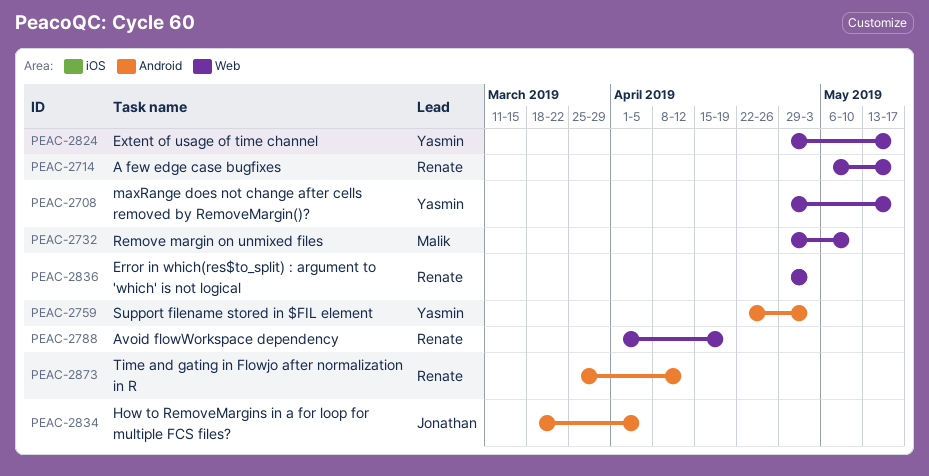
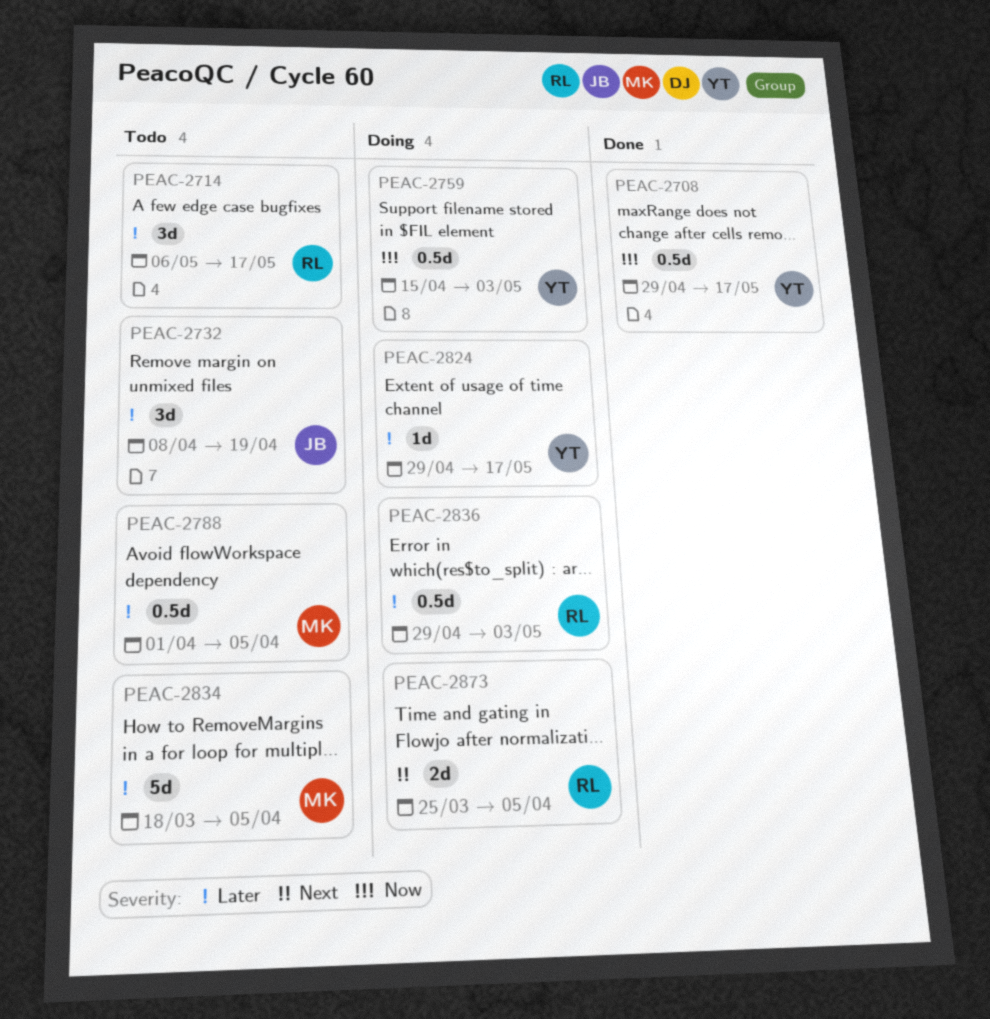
PEAC-2732, owner: Malik -> Jonathan
PEAC-2732, start: Apr 29 -> Apr 8
PEAC-2732, due: May 10 -> Apr 19
PEAC-2759, start: Apr 22 -> Apr 15
PEAC-2788, owner: Renate -> Malik
PEAC-2788, due: Apr 19 -> Apr 5
PEAC-2834, owner: Jonathan -> Malik
PEAC-2873, due: Apr 12 -> Apr 5

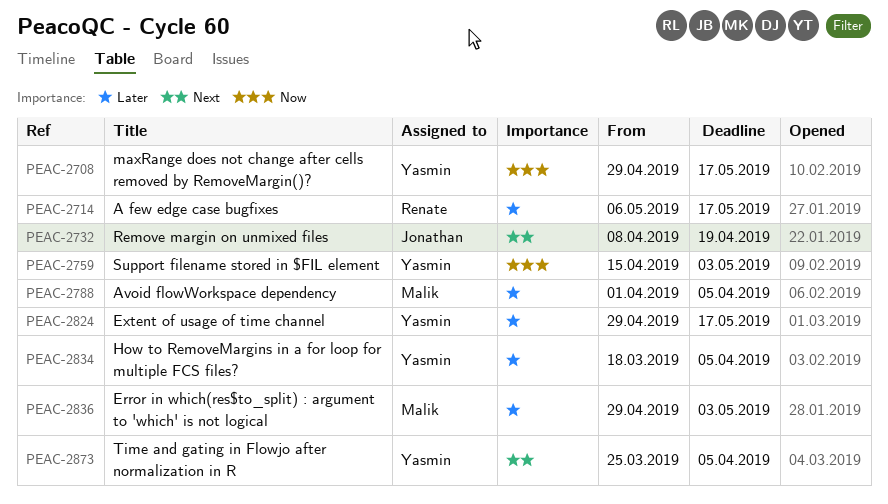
PEAC-2732, priority: Later -> Next
PEAC-2834, owner: Malik -> Yasmin
PEAC-2836, owner: Renate -> Malik
PEAC-2873, owner: Renate -> Yasmin

